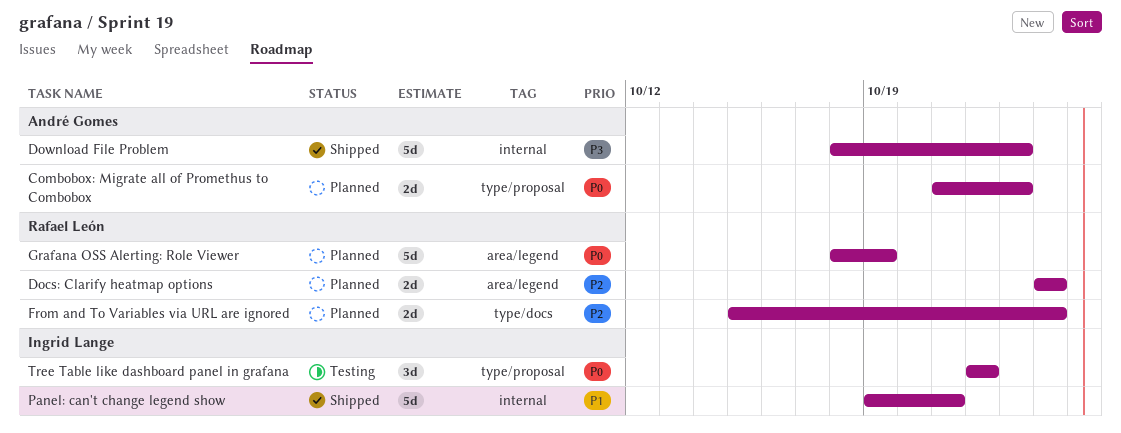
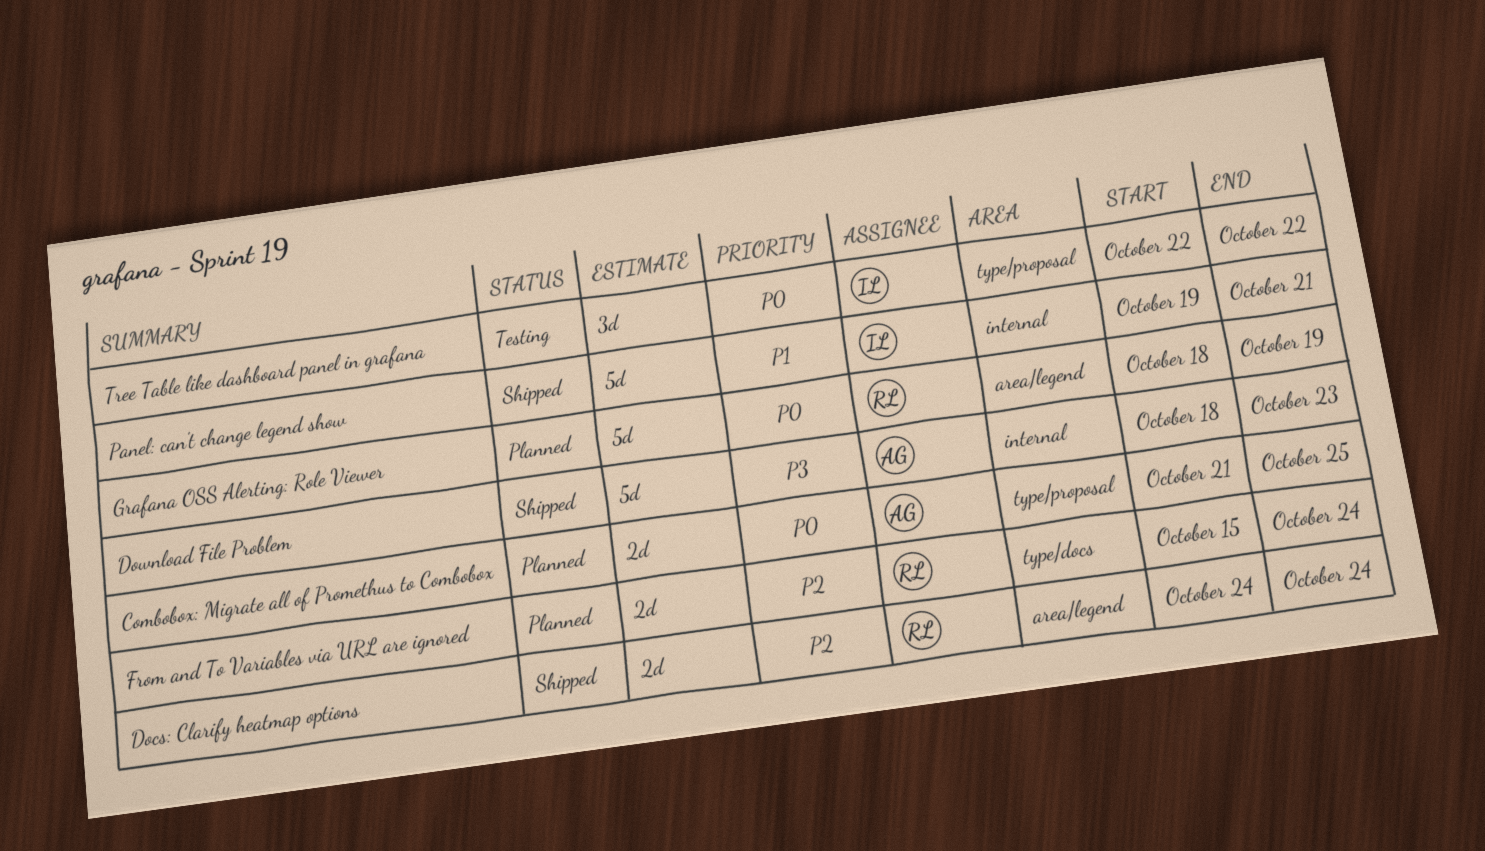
Combobox: Migrate all of Promethus to Combobox, due: Oct 23 -> Oct 25
Docs: Clarify heatmap options, status: Planned -> Shipped

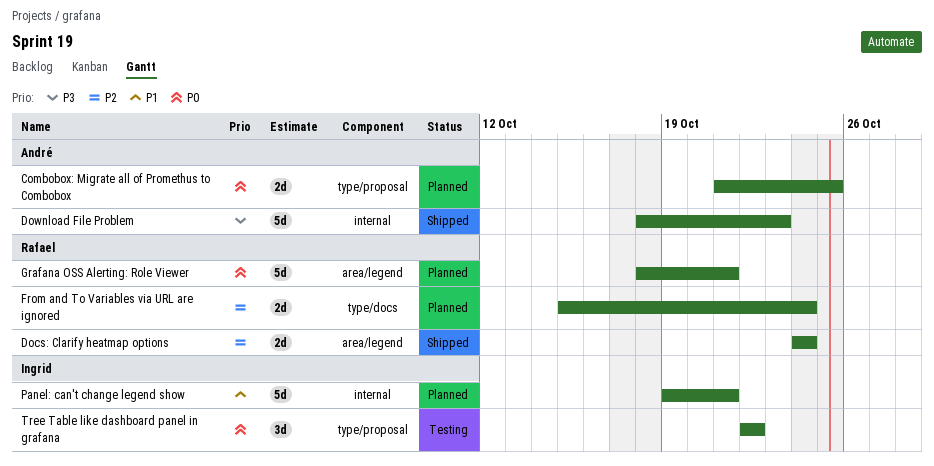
Grafana OSS Alerting: Role Viewer, due: Oct 19 -> Oct 21
Panel: can't change legend show, status: Shipped -> Planned

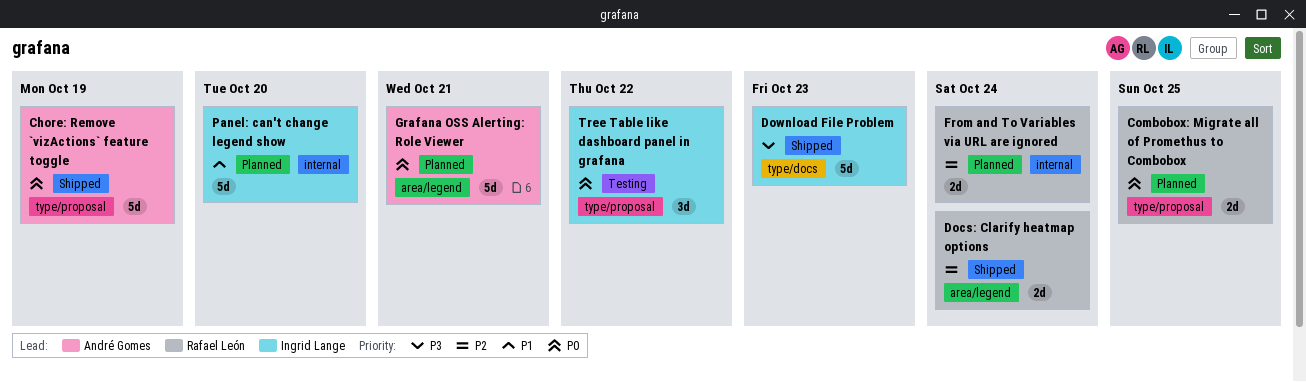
Chore: Remove `vizActions` feature toggle: none -> present
Combobox: Migrate all of Promethus to Combobox, owner: André Gomes -> Rafael León
Download File Problem, owner: André Gomes -> Ingrid Lange
Download File Problem, label: internal -> type/docs
From and To Variables via URL are ignored, label: type/docs -> internal
Grafana OSS Alerting: Role Viewer, owner: Rafael León -> André Gomes
Panel: can't change legend show, due: Oct 21 -> Oct 20

